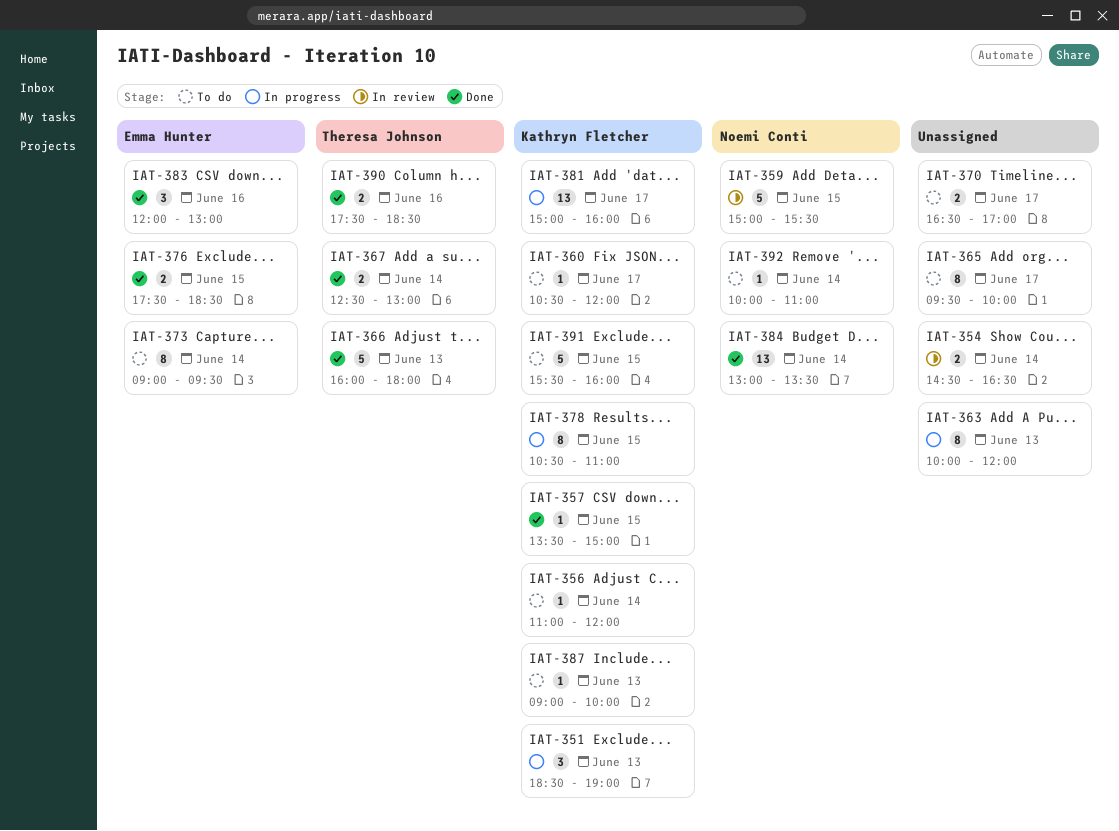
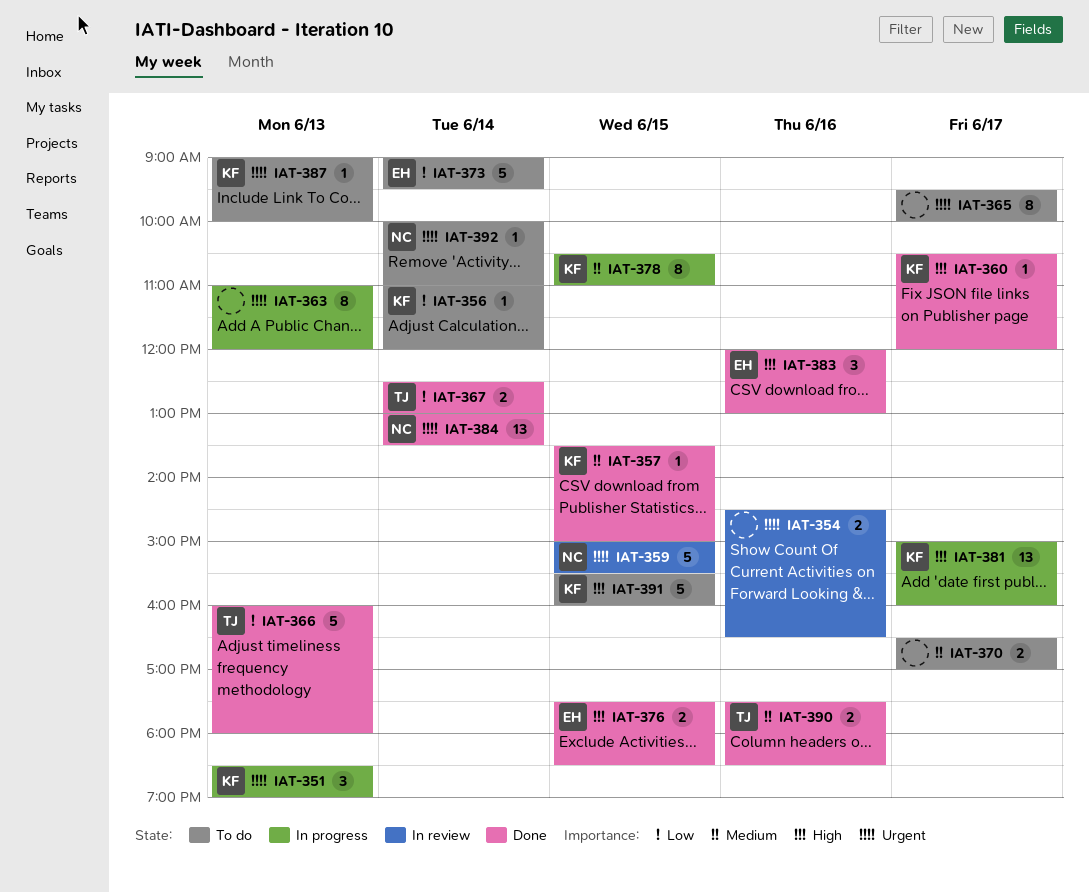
IAT-354, day: Jun 14 -> Jun 16
IAT-360, status: To do -> Done
IAT-363, begins: 10:00 -> 11:00
IAT-373, estimate: 8 -> 5

